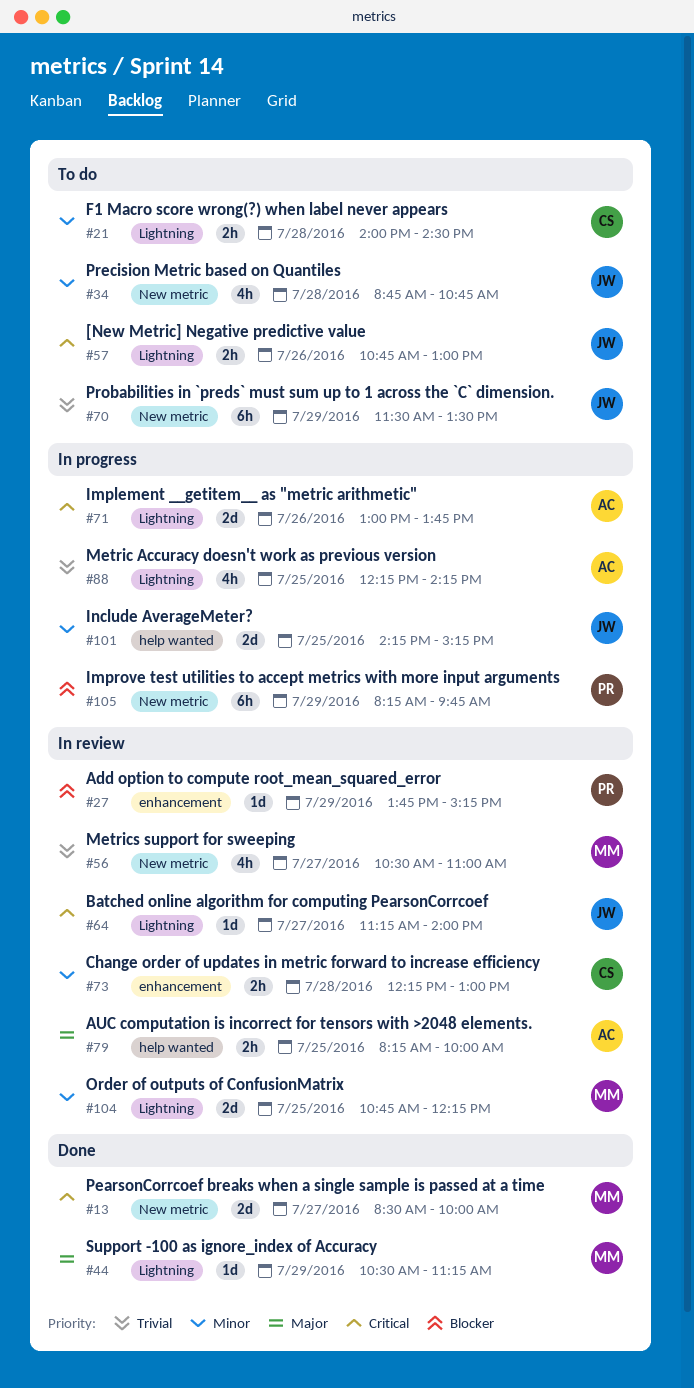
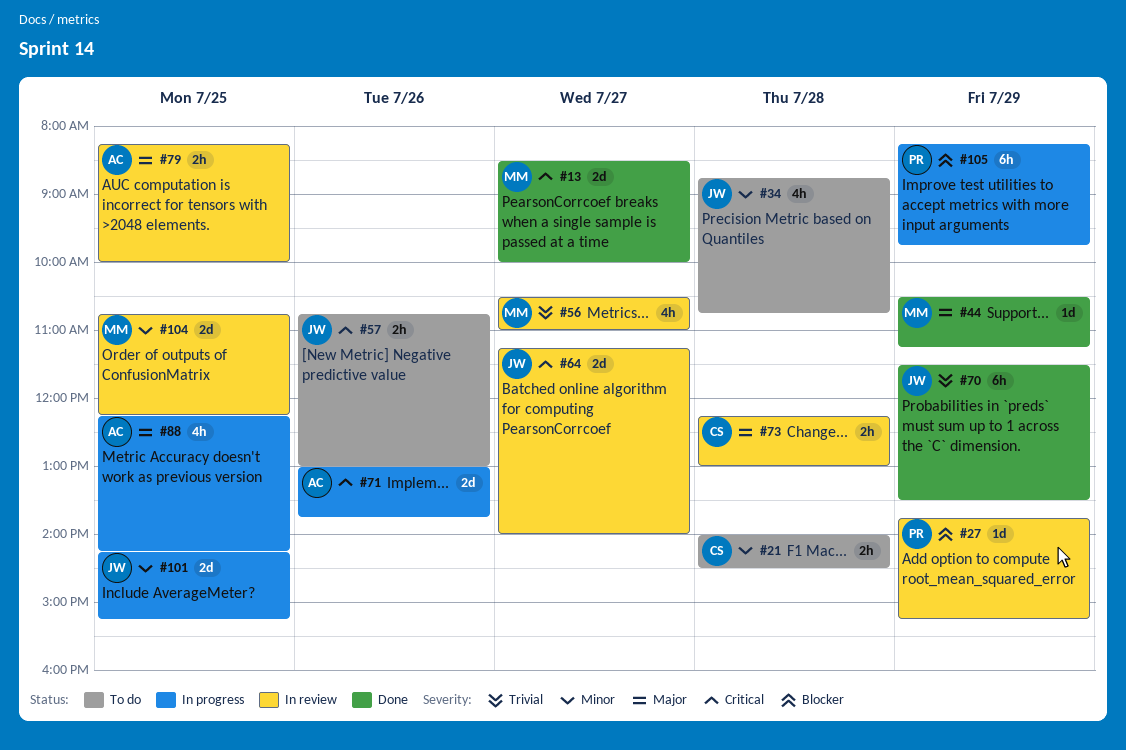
#64, estimate: 1d -> 2d
#70, status: To do -> Done
#73, priority: Minor -> Major
#88, priority: Trivial -> Major

